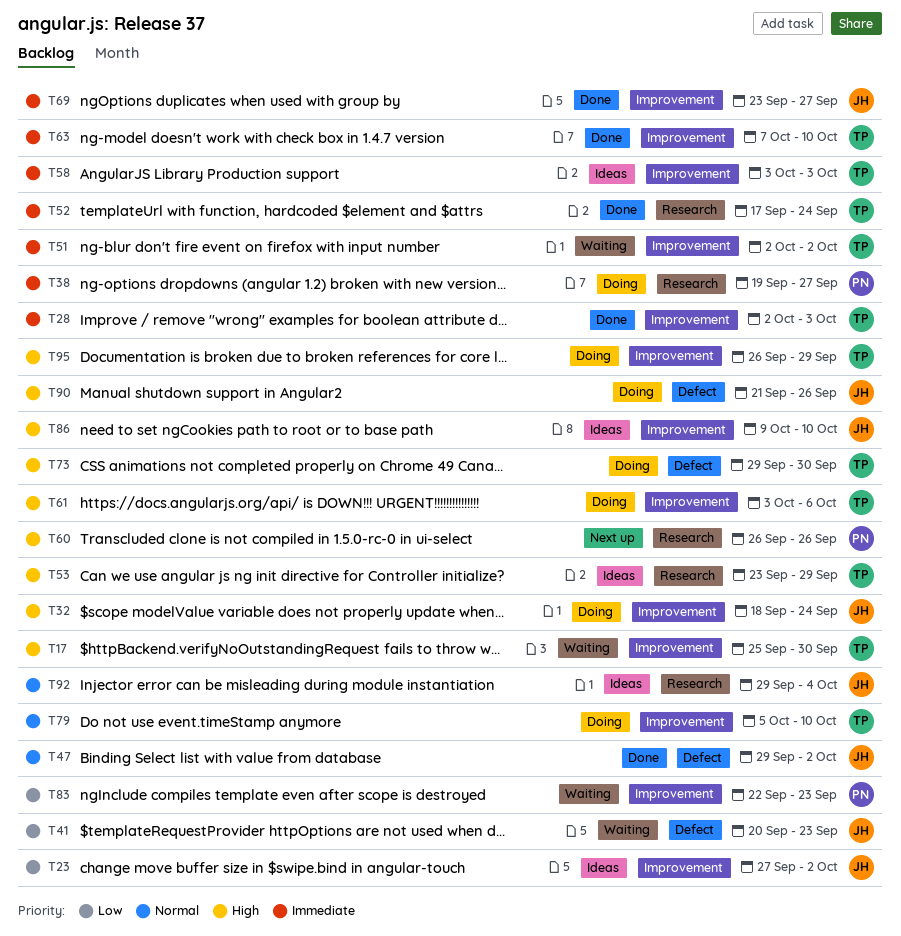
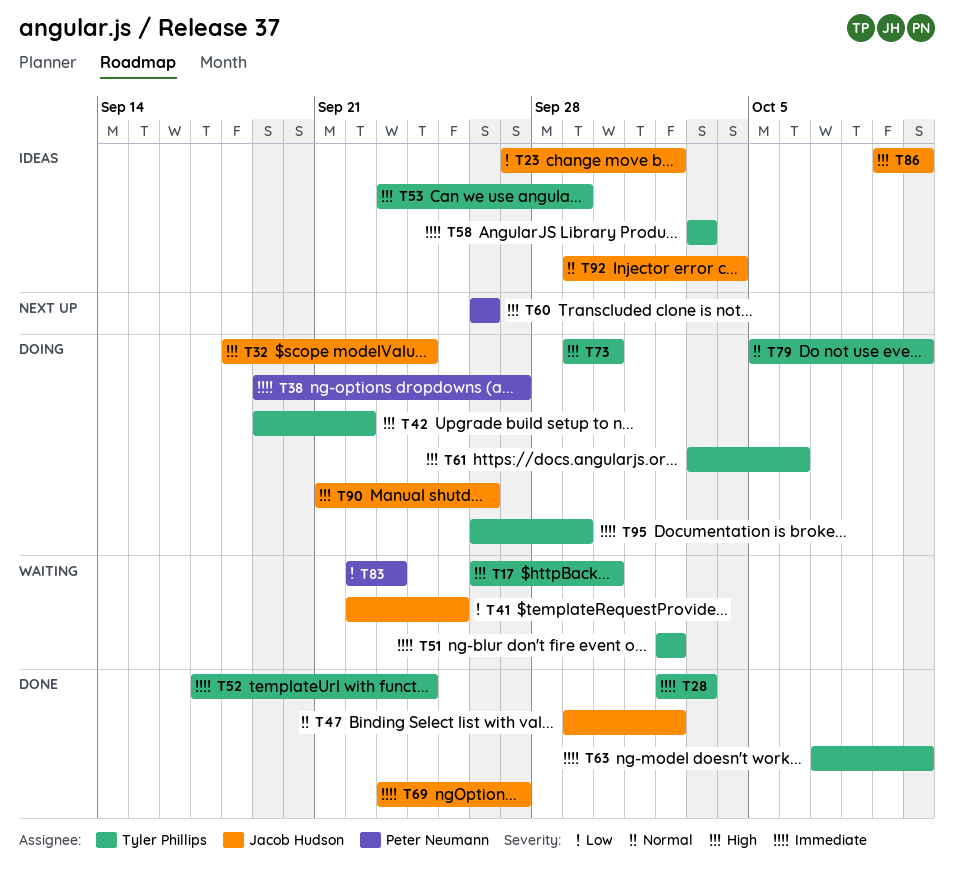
T17, start: Sep 25 -> Sep 26
T41, start: Sep 20 -> Sep 22
T41, due: Sep 23 -> Sep 25
T42: none -> present
T95, priority: High -> Immediate

